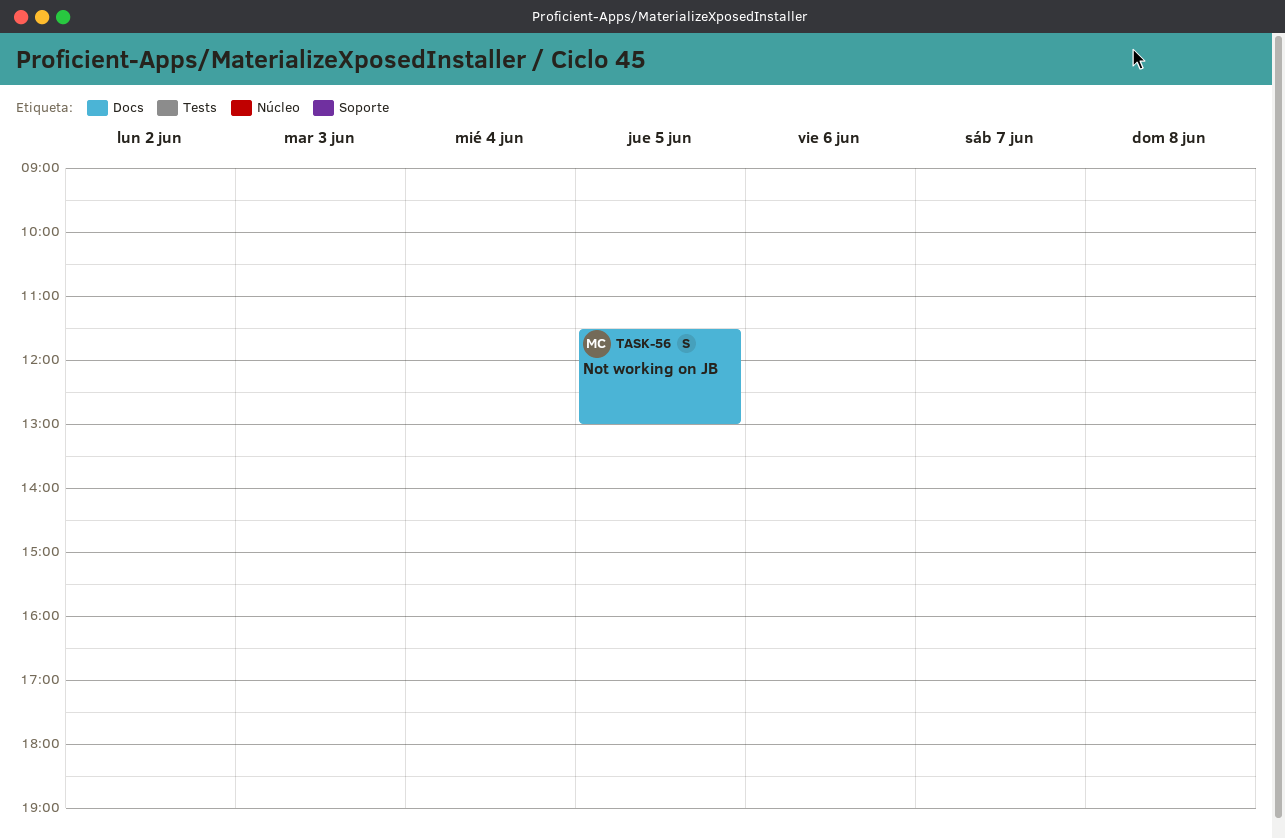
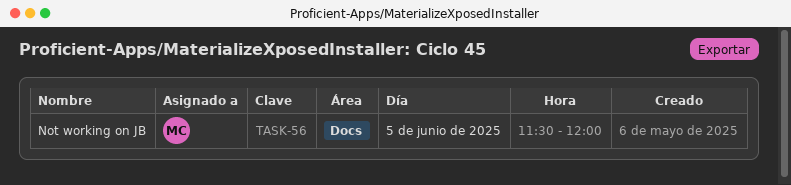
TASK-56, ends: 13:00 -> 12:00

